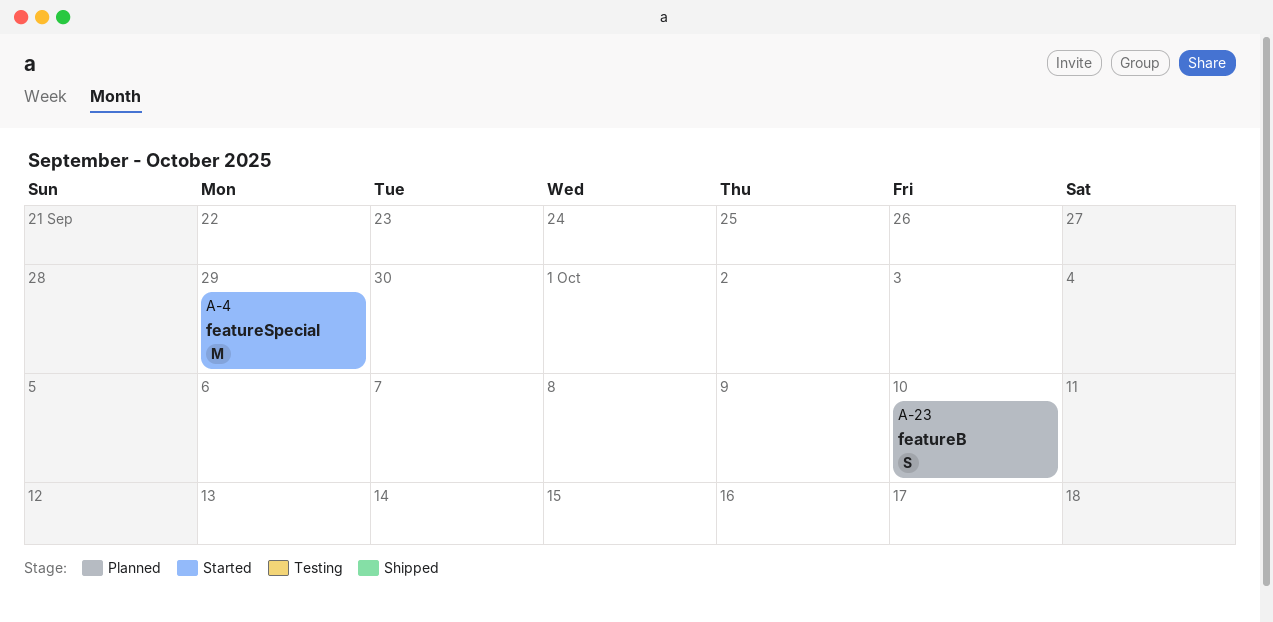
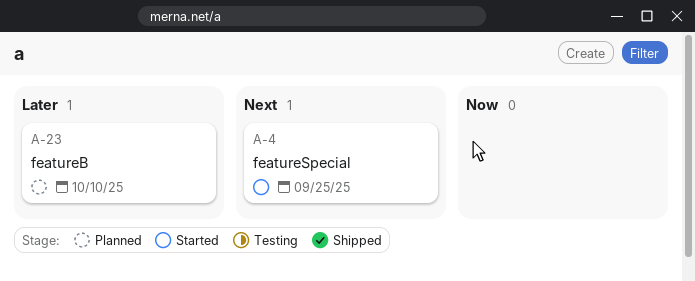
A-4, due: Sep 29 -> Sep 25

